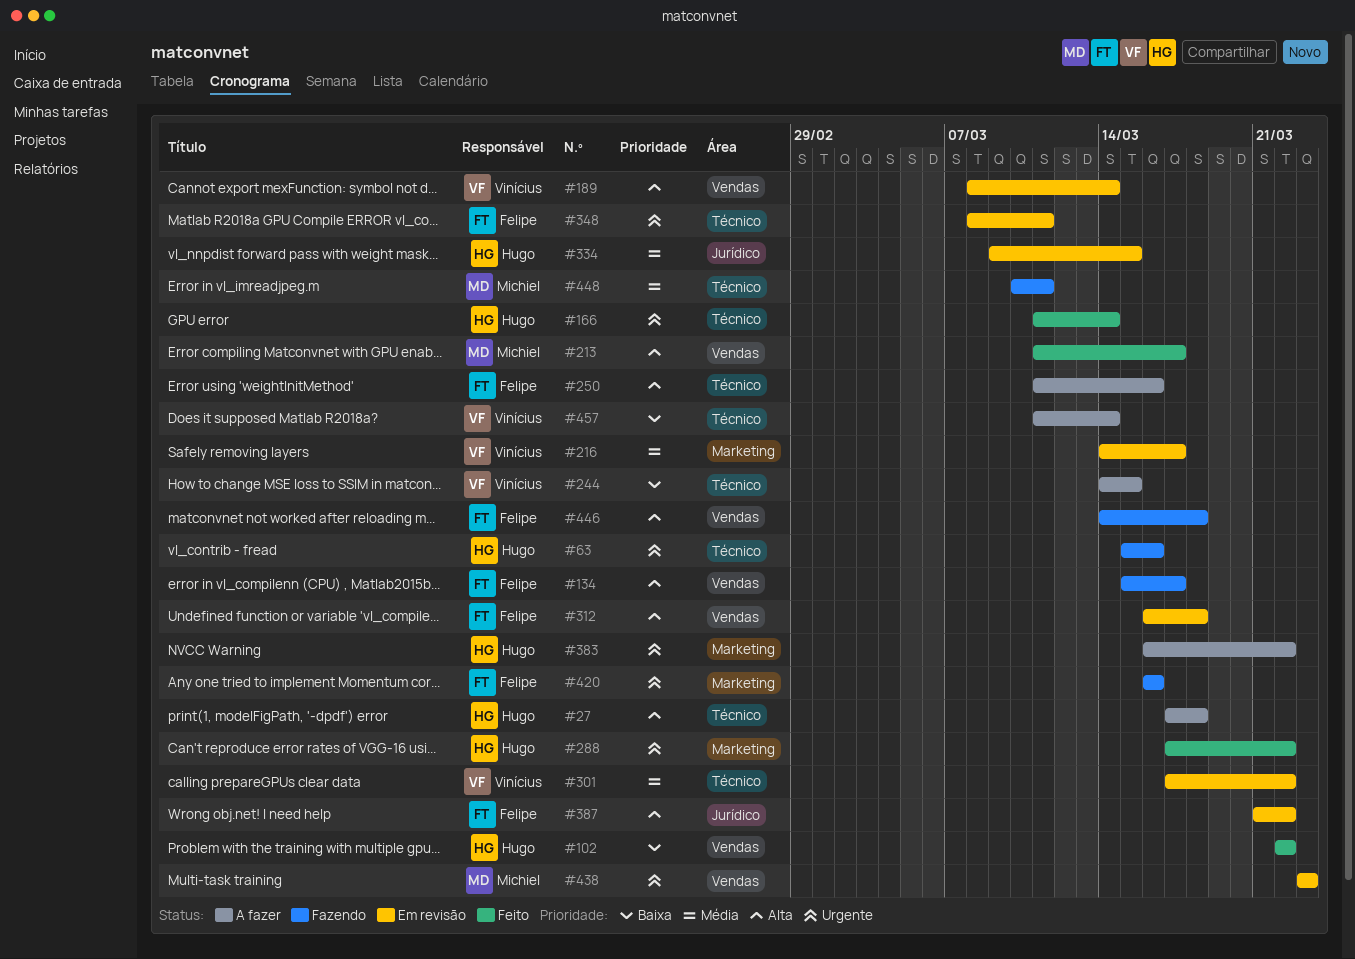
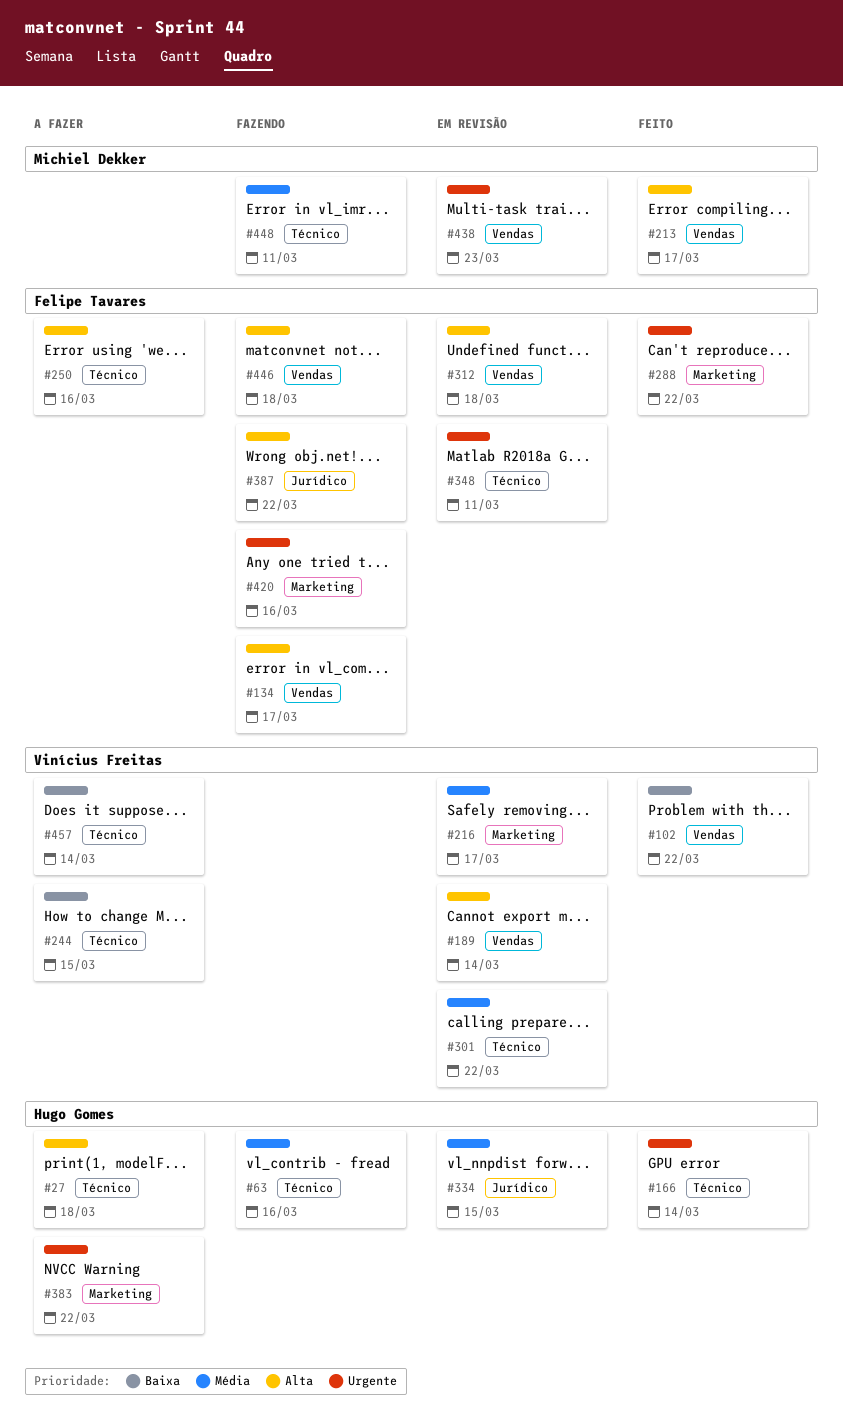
#63, priority: Urgente -> Média
#102, owner: Hugo Gomes -> Vinícius Freitas
#288, owner: Hugo Gomes -> Felipe Tavares
#387, status: Em revisão -> Fazendo

